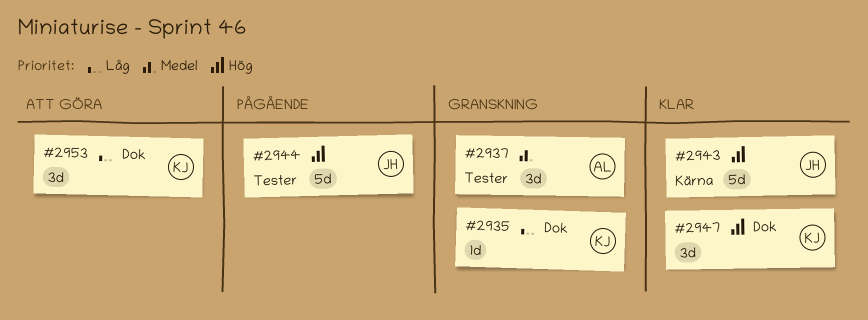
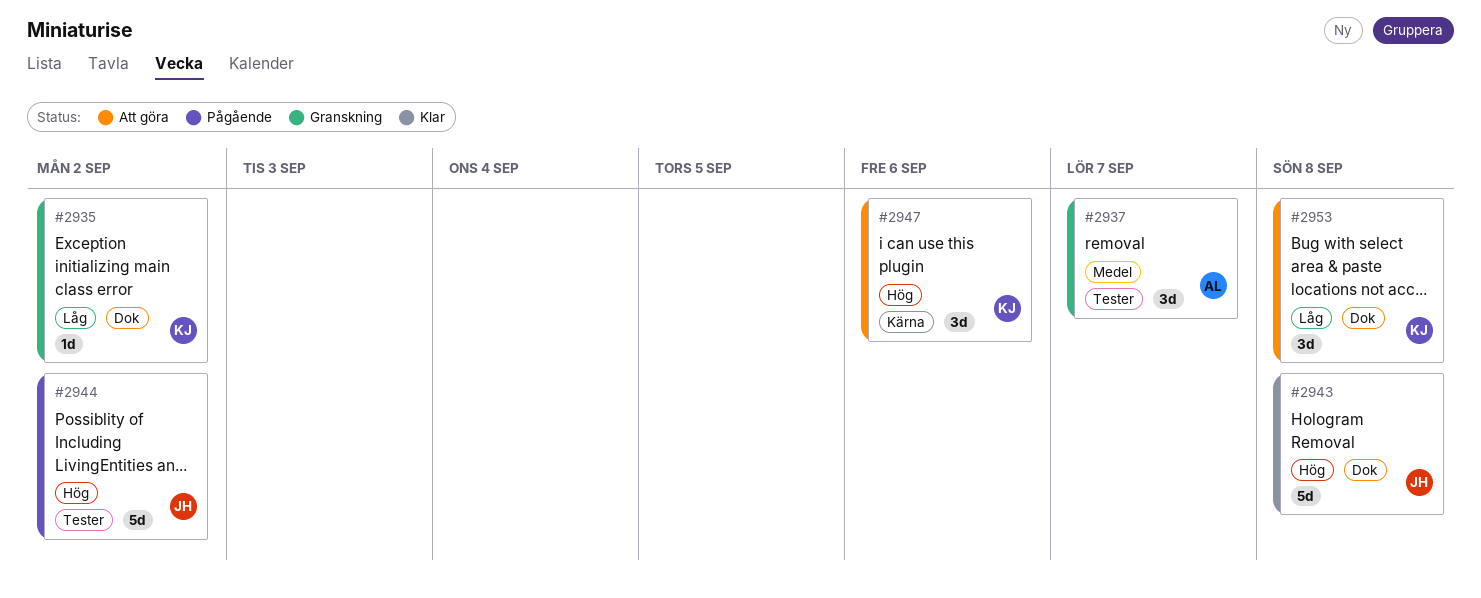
#2943, label: Kärna -> Dok
#2947, status: Klar -> Att göra
#2947, label: Dok -> Kärna

